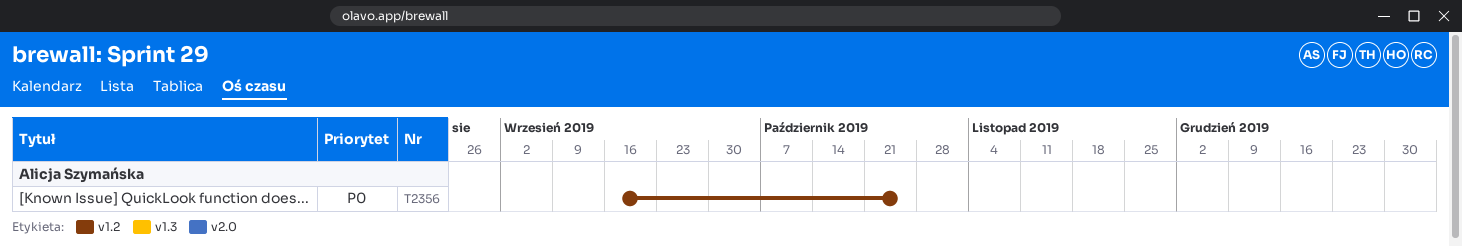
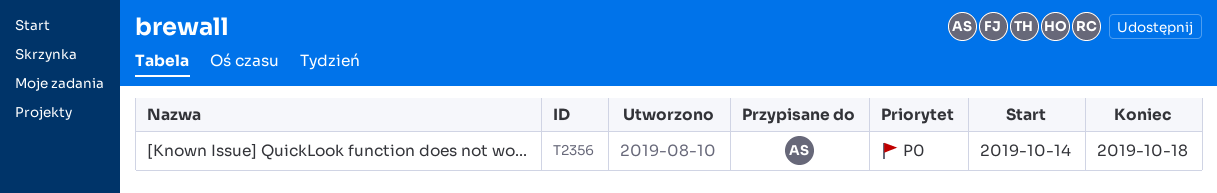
T2356, start: Sep 16 -> Oct 14
T2356, due: Oct 25 -> Oct 18

